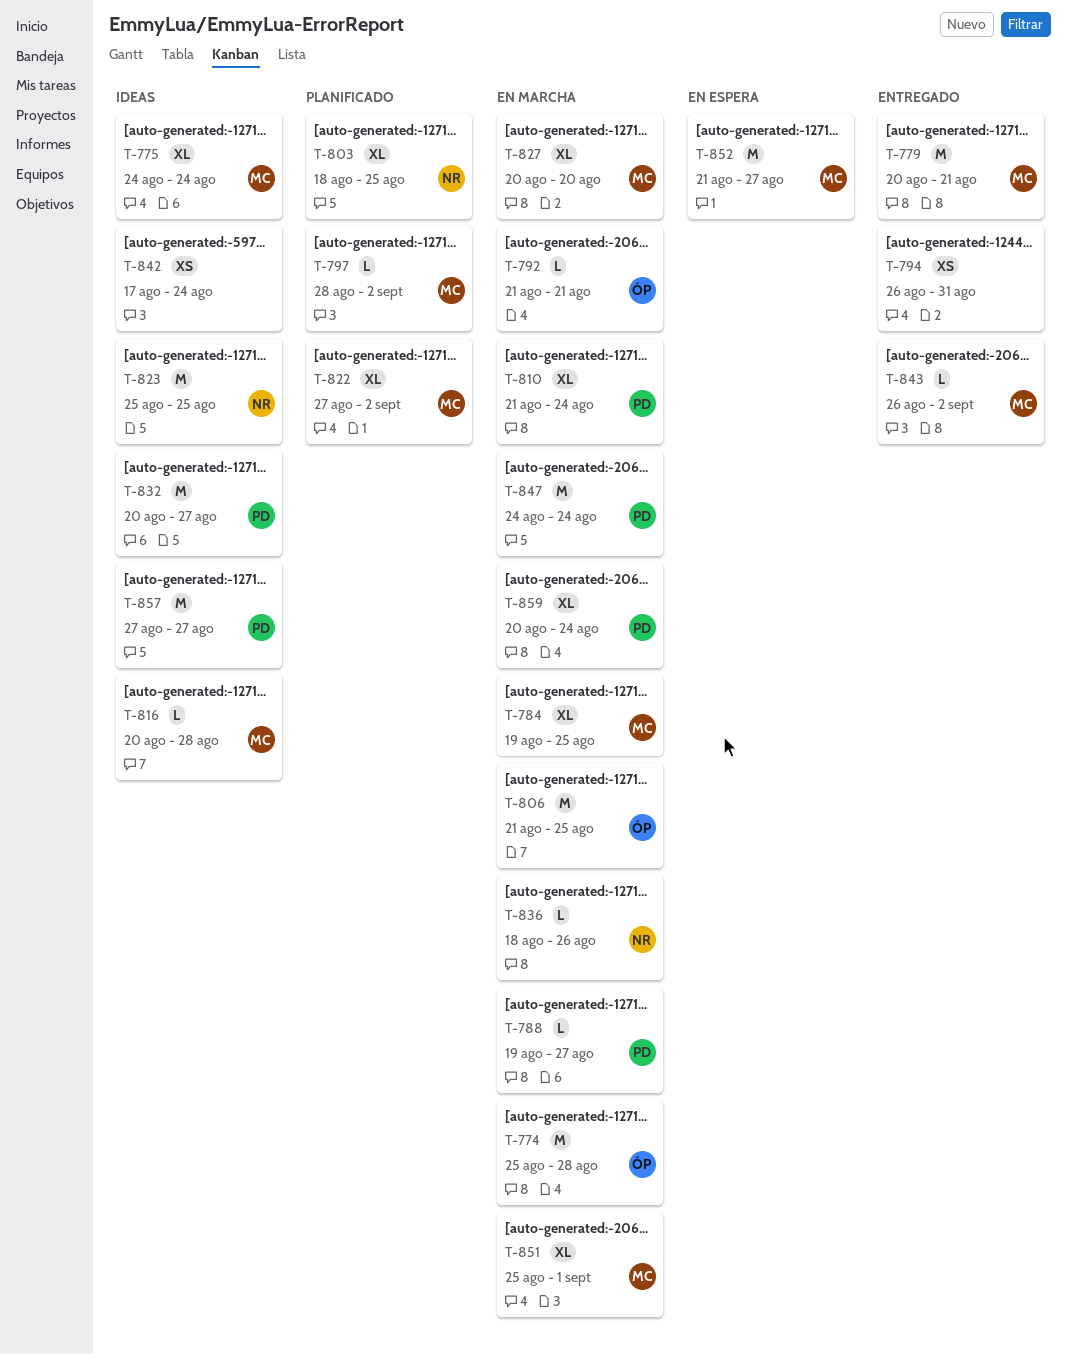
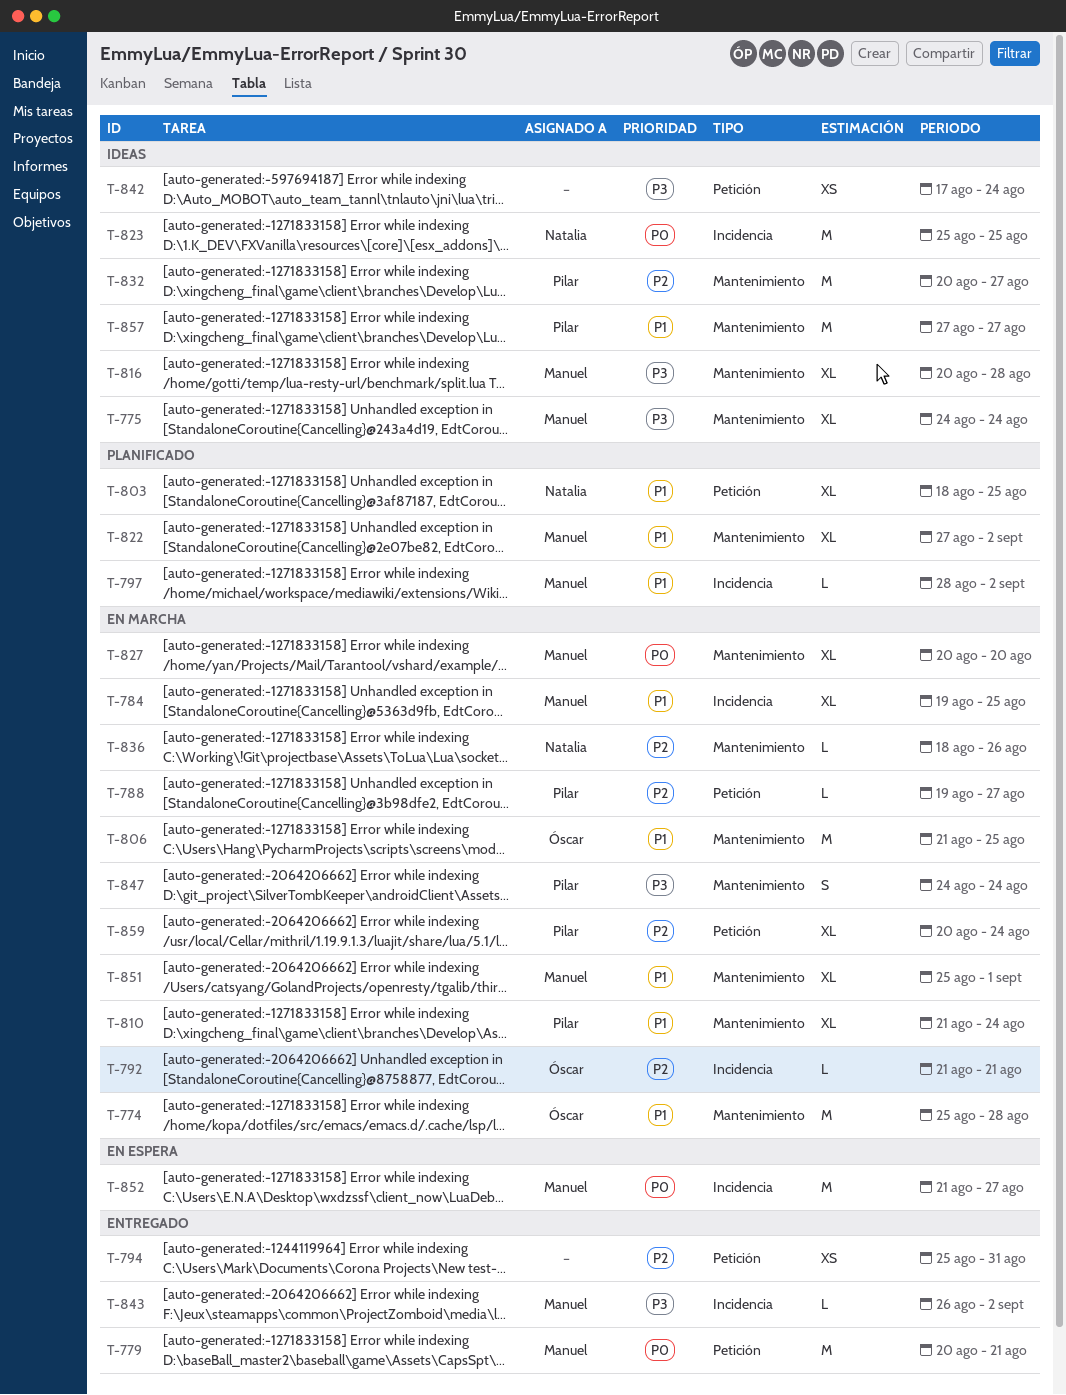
T-794, start: Aug 26 -> Aug 25
T-816, estimate: L -> XL
T-847, estimate: M -> S

